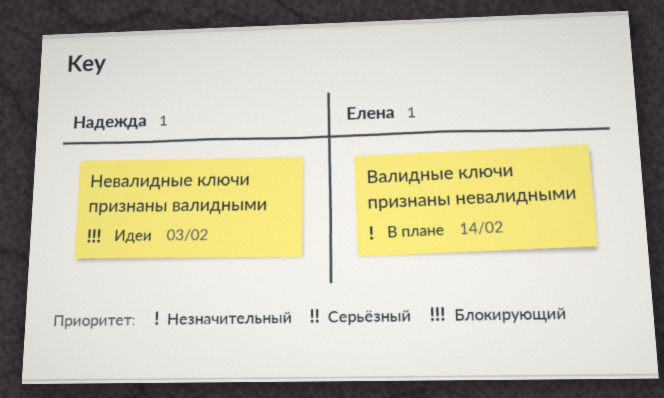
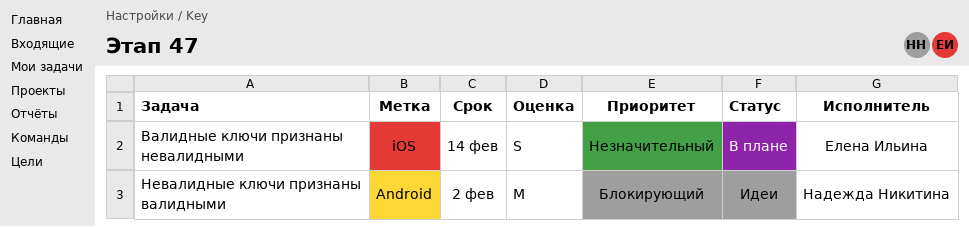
Невалидные ключи признаны валидными, due: Feb 3 -> Feb 2

